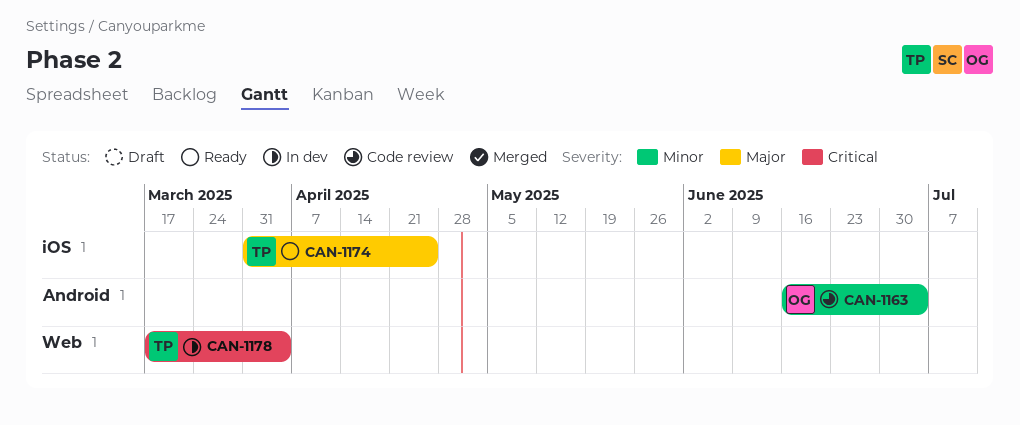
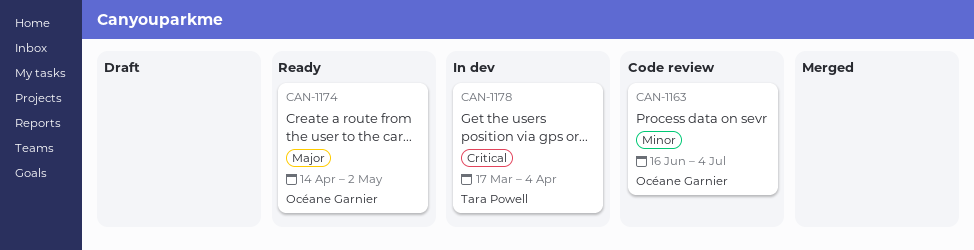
CAN-1174, owner: Tara Powell -> Océane Garnier
CAN-1174, start: Mar 31 -> Apr 14
CAN-1174, due: Apr 25 -> May 2

